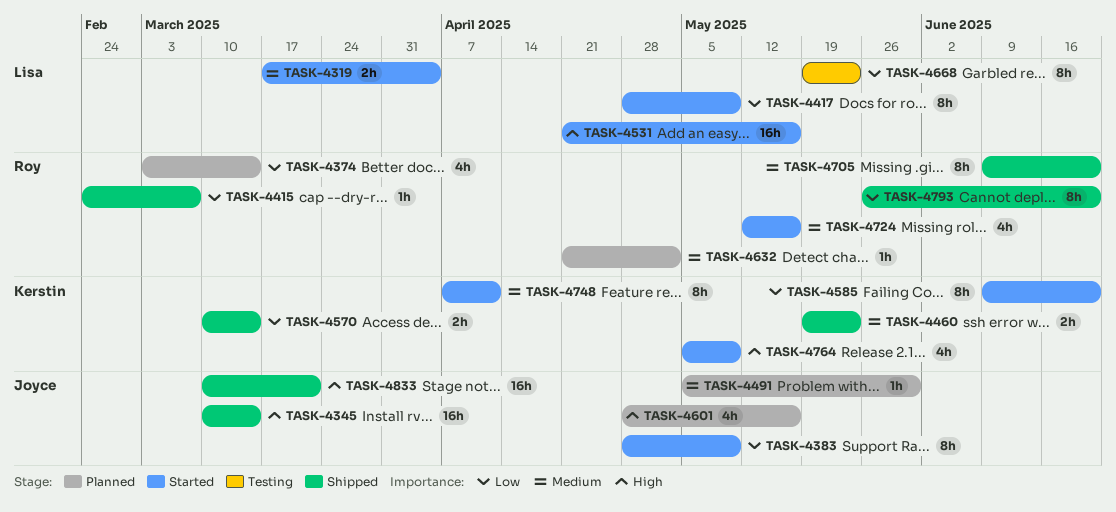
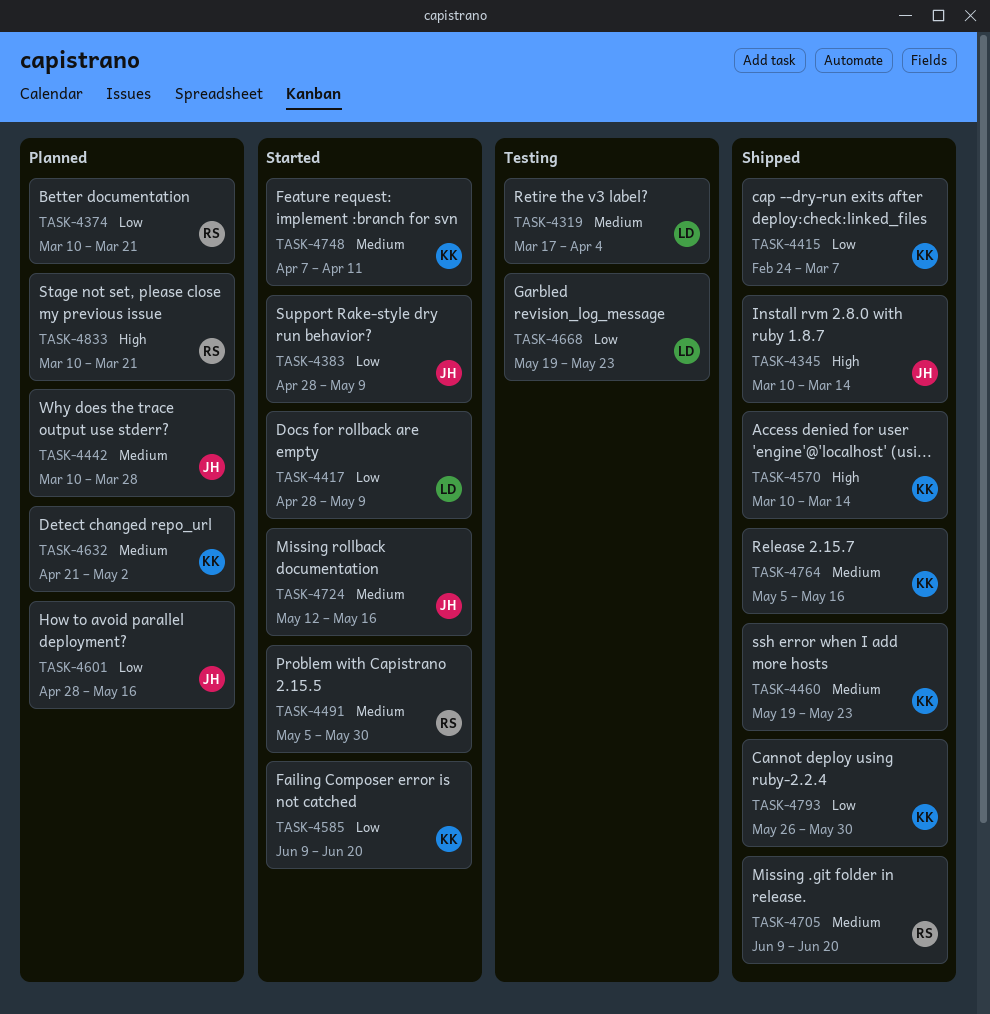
TASK-4319, status: Started -> Testing
TASK-4374, start: Mar 3 -> Mar 10
TASK-4374, due: Mar 14 -> Mar 21
TASK-4415, owner: Roy -> Kerstin
TASK-4442: none -> present
TASK-4491, status: Planned -> Started
TASK-4491, owner: Joyce -> Roy
TASK-4531: present -> none
TASK-4570, priority: Low -> High
TASK-4601, priority: High -> Low
TASK-4632, owner: Roy -> Kerstin
TASK-4724, owner: Roy -> Joyce
TASK-4764, status: Started -> Shipped
TASK-4764, priority: High -> Medium
TASK-4764, due: May 9 -> May 16
TASK-4793, owner: Roy -> Kerstin
TASK-4793, due: Jun 20 -> May 30
TASK-4833, status: Shipped -> Planned
TASK-4833, owner: Joyce -> Roy

